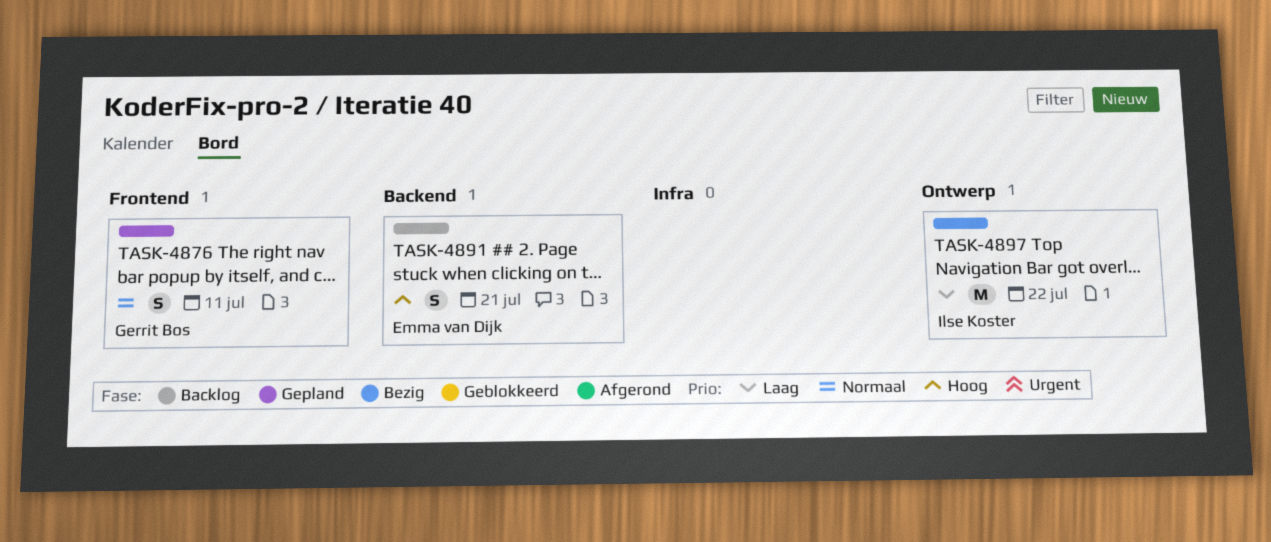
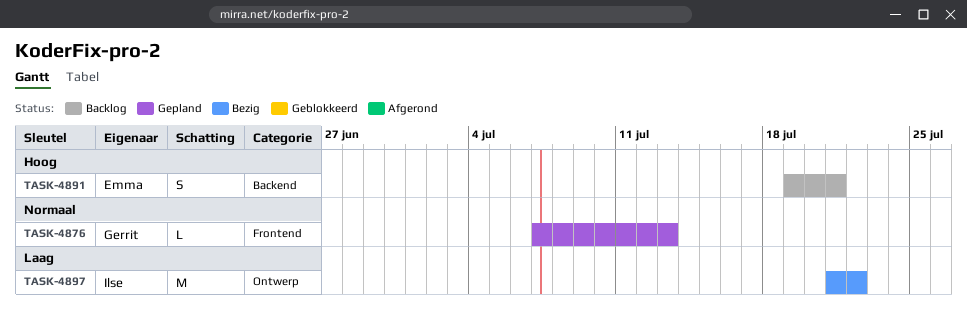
TASK-4876, estimate: S -> L
TASK-4876, due: Jul 11 -> Jul 13

